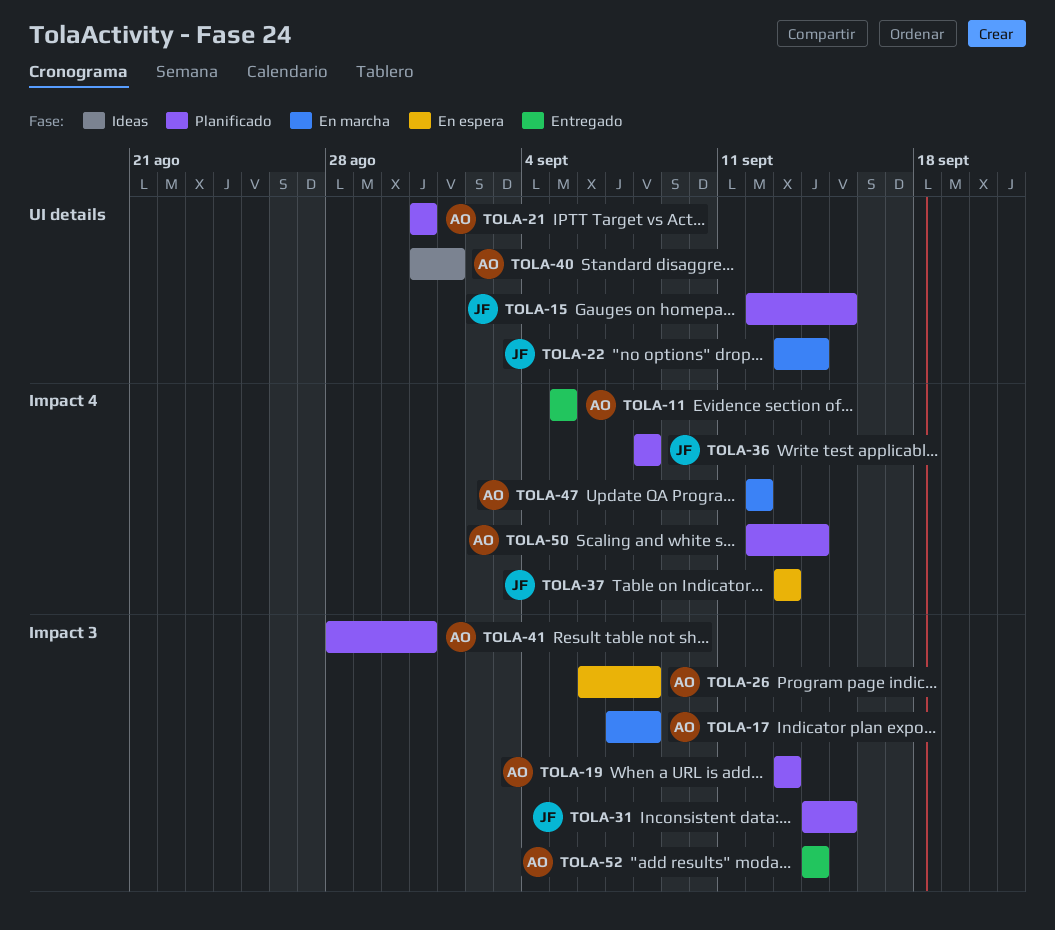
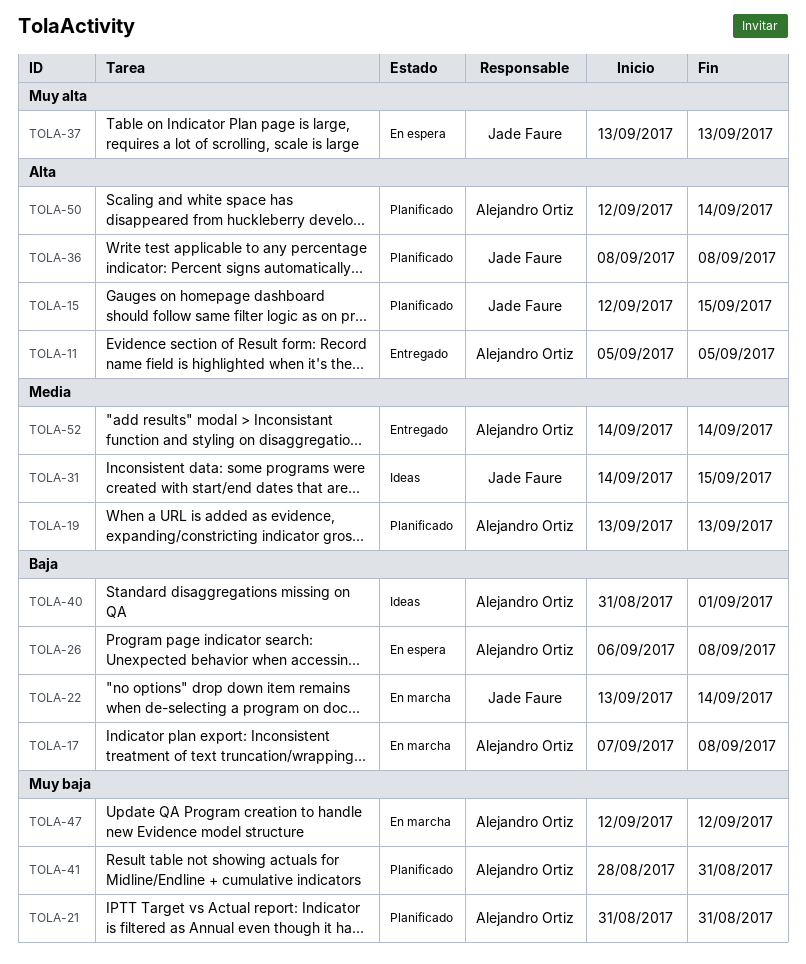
TOLA-31, status: Planificado -> Ideas

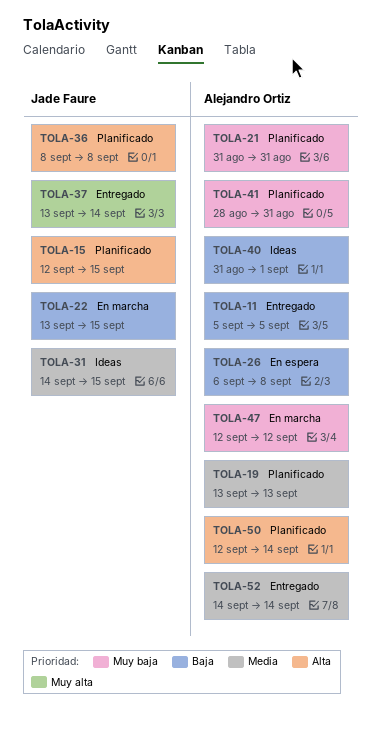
TOLA-11, priority: Alta -> Baja
TOLA-17: present -> none
TOLA-22, due: Sep 14 -> Sep 15
TOLA-37, status: En espera -> Entregado
TOLA-37, due: Sep 13 -> Sep 14

